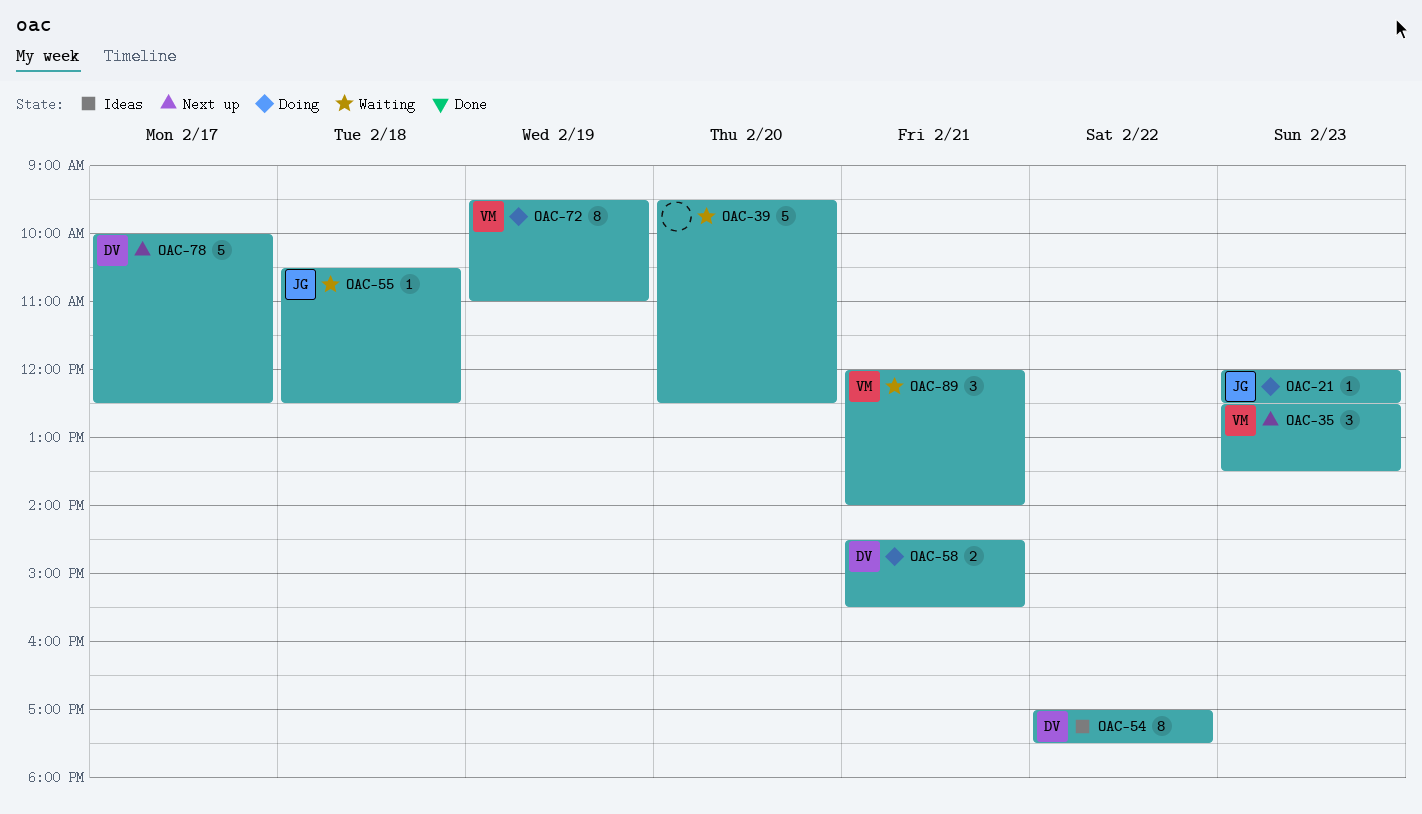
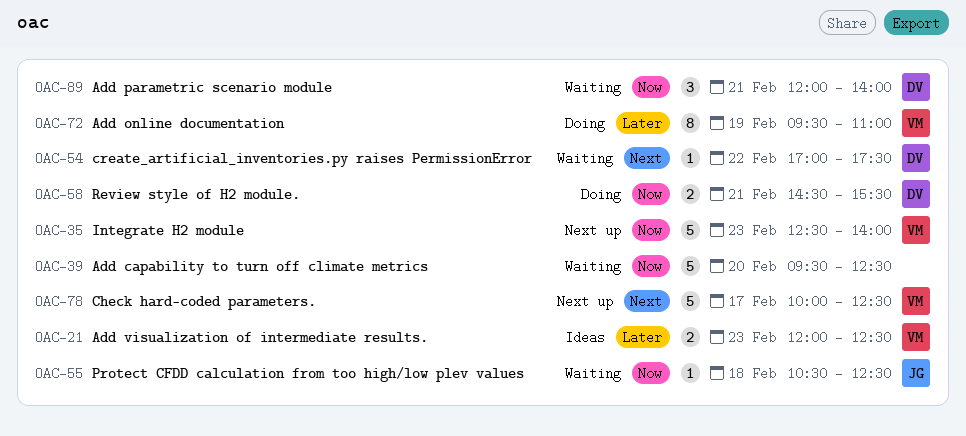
OAC-21, status: Doing -> Ideas
OAC-21, owner: JG -> VM
OAC-21, estimate: 1 -> 2
OAC-35, estimate: 3 -> 5
OAC-35, ends: 13:30 -> 14:00
OAC-54, status: Ideas -> Waiting
OAC-54, estimate: 8 -> 1
OAC-78, owner: DV -> VM
OAC-89, owner: VM -> DV

